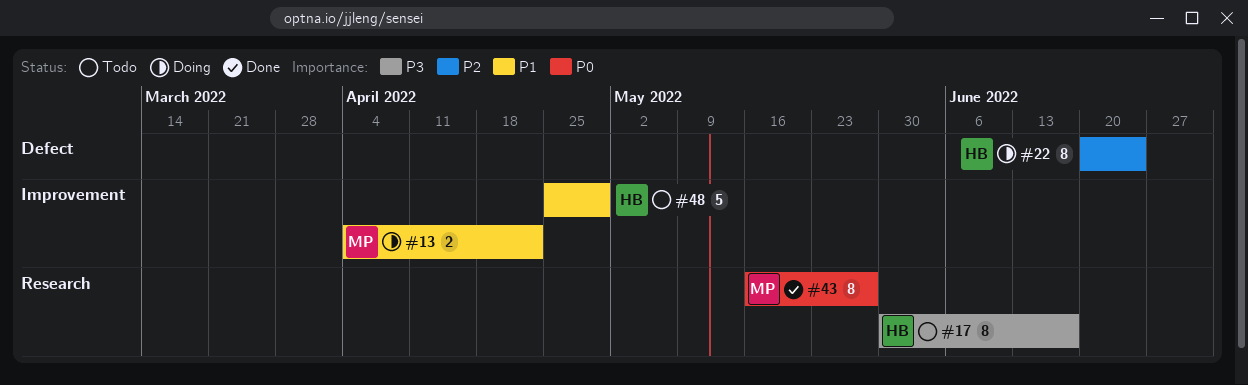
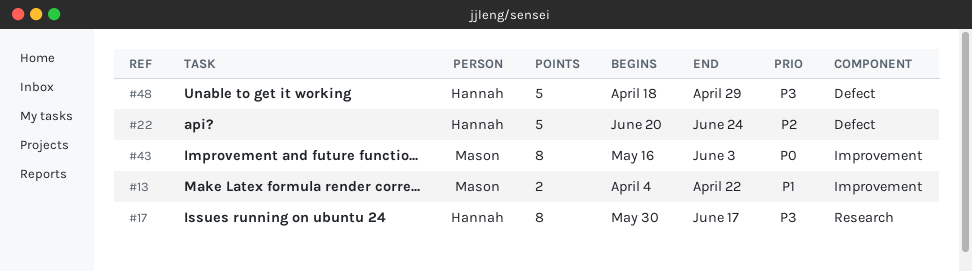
#22, estimate: 8 -> 5
#43, label: Research -> Improvement
#43, due: May 27 -> Jun 3
#48, priority: P1 -> P3
#48, label: Improvement -> Defect
#48, start: Apr 25 -> Apr 18

